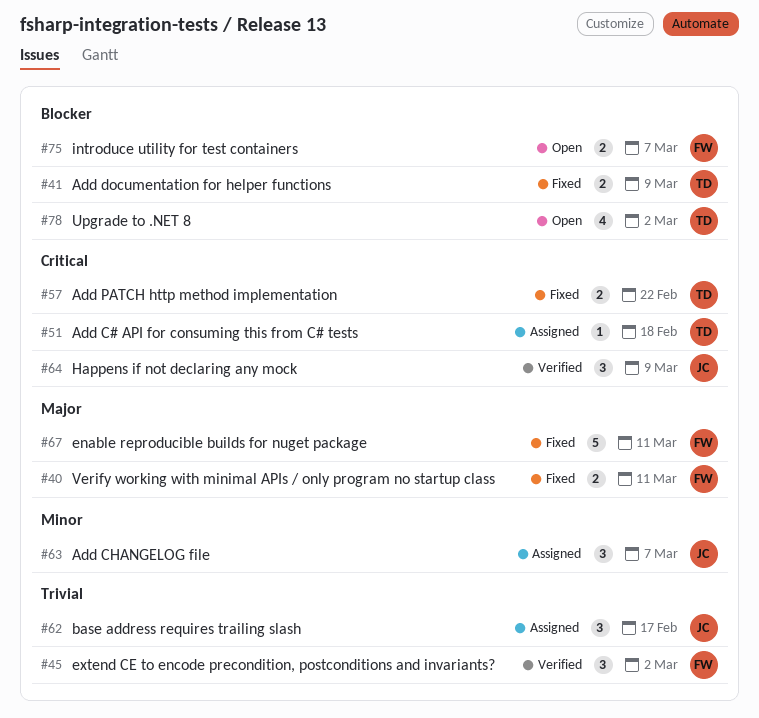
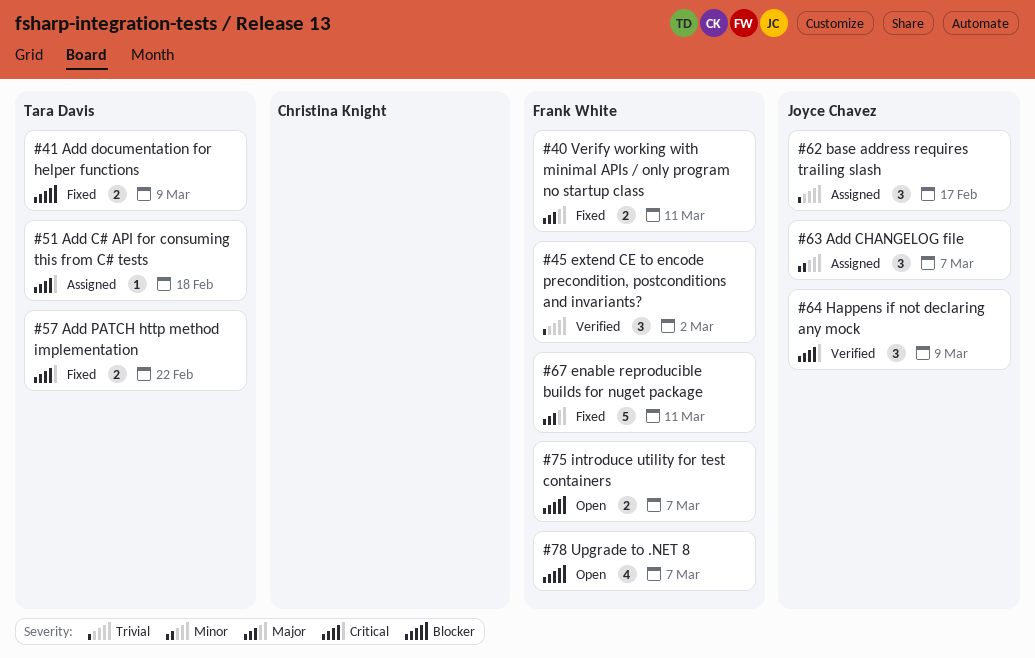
#78, owner: Tara Davis -> Frank White
#78, due: Mar 2 -> Mar 7

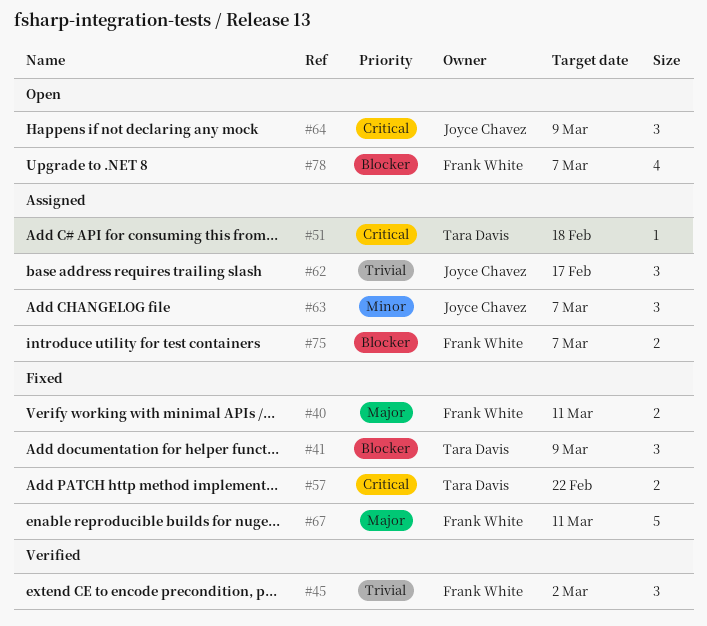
#41, estimate: 2 -> 3
#64, status: Verified -> Open
#75, status: Open -> Assigned

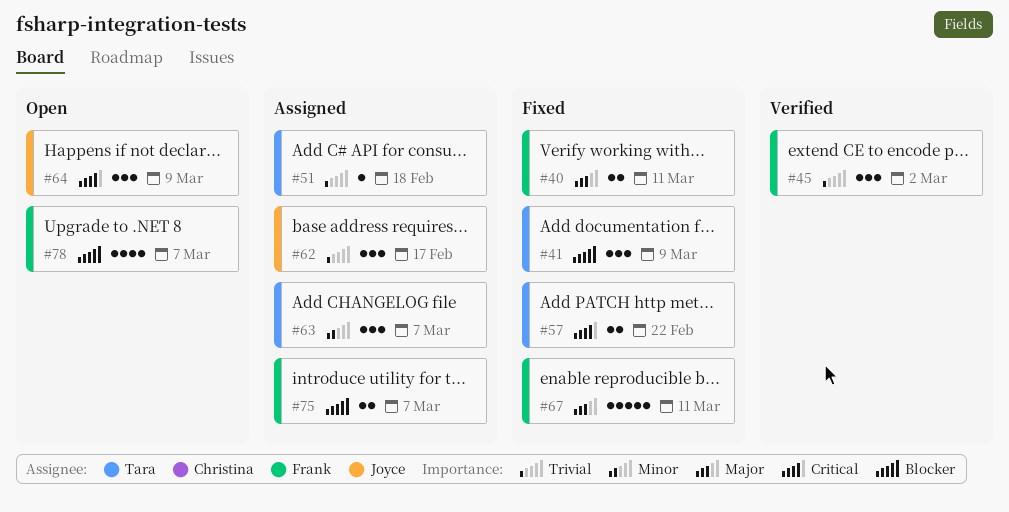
#51, priority: Critical -> Trivial
#63, owner: Joyce Chavez -> Tara Davis

